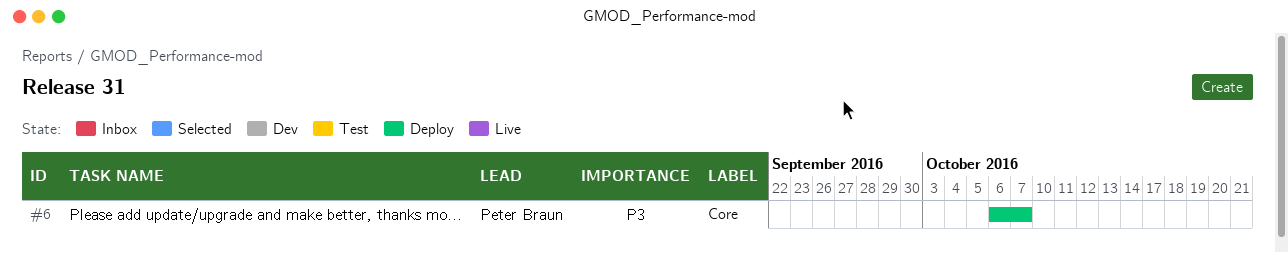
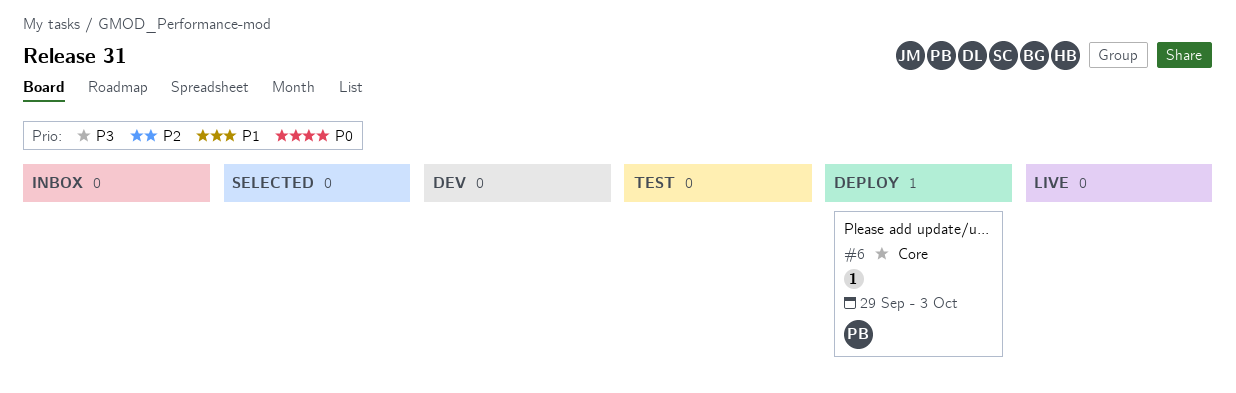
#6, start: Oct 6 -> Sep 29
#6, due: Oct 7 -> Oct 3

